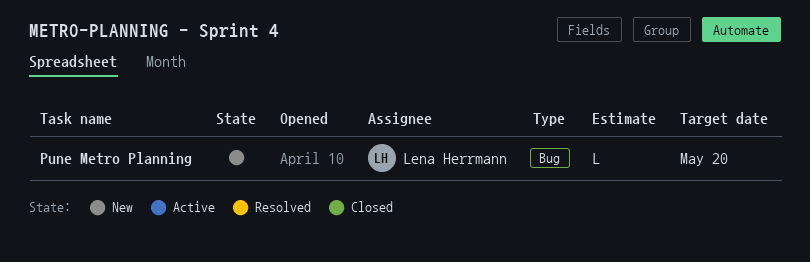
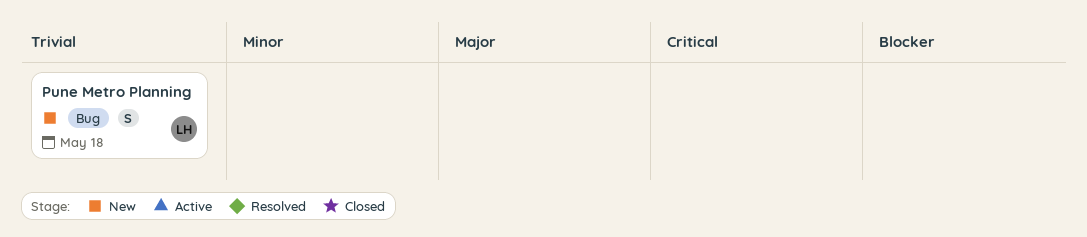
Pune Metro Planning, estimate: L -> S
Pune Metro Planning, due: May 20 -> May 18

